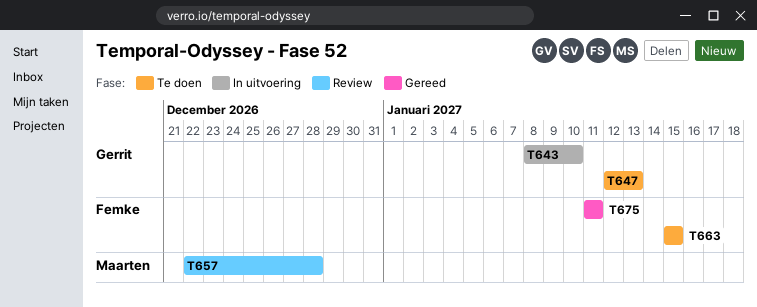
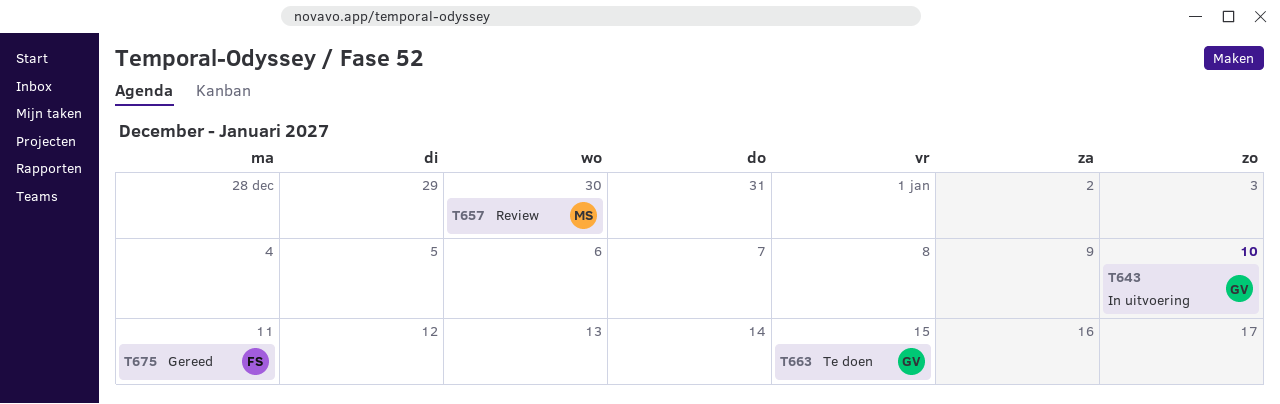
T647: present -> none
T657, due: Dec 28 -> Dec 30
T663, owner: Femke -> Gerrit

